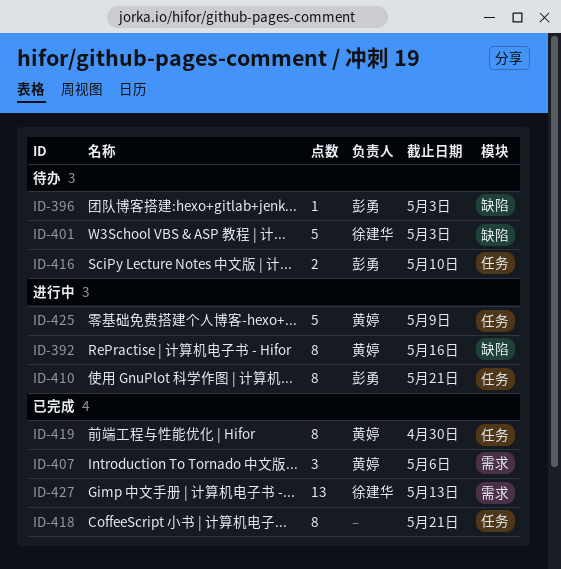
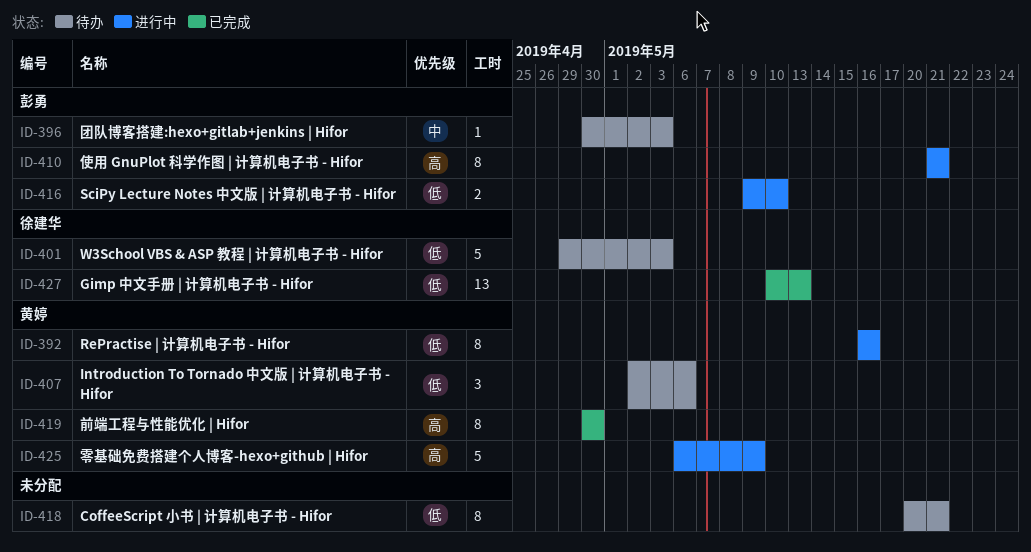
ID-407, status: 已完成 -> 待办
ID-416, status: 待办 -> 进行中
ID-418, status: 已完成 -> 待办

